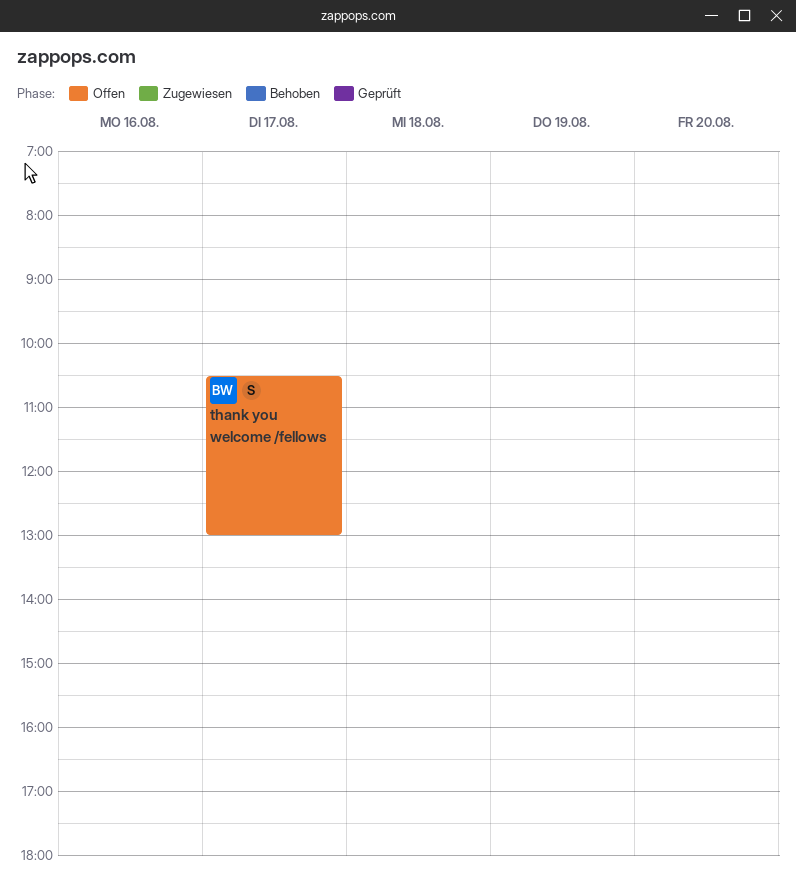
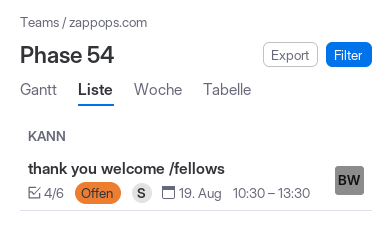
thank you welcome /fellows, day: Aug 17 -> Aug 19
thank you welcome /fellows, ends: 13:00 -> 13:30

